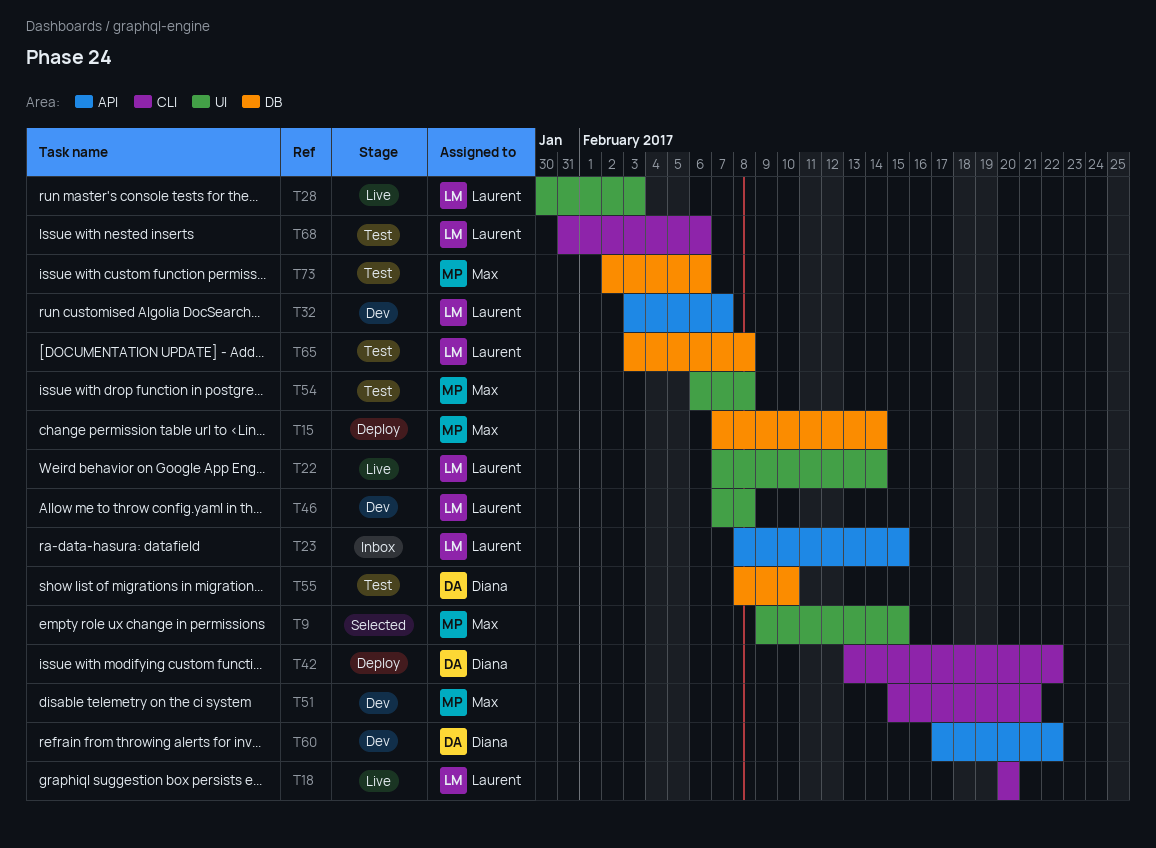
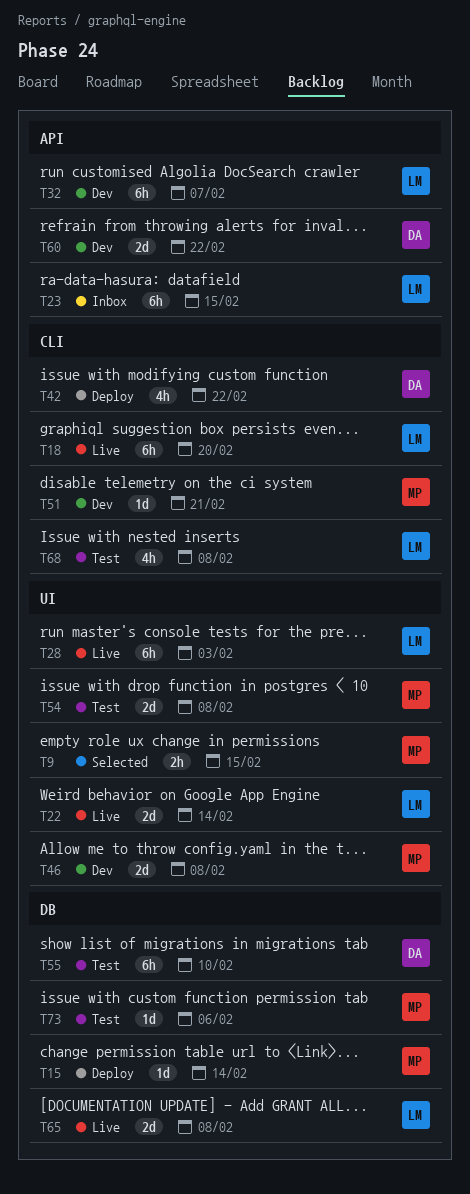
T46, owner: Laurent -> Max
T65, status: Test -> Live
T68, due: Feb 6 -> Feb 8

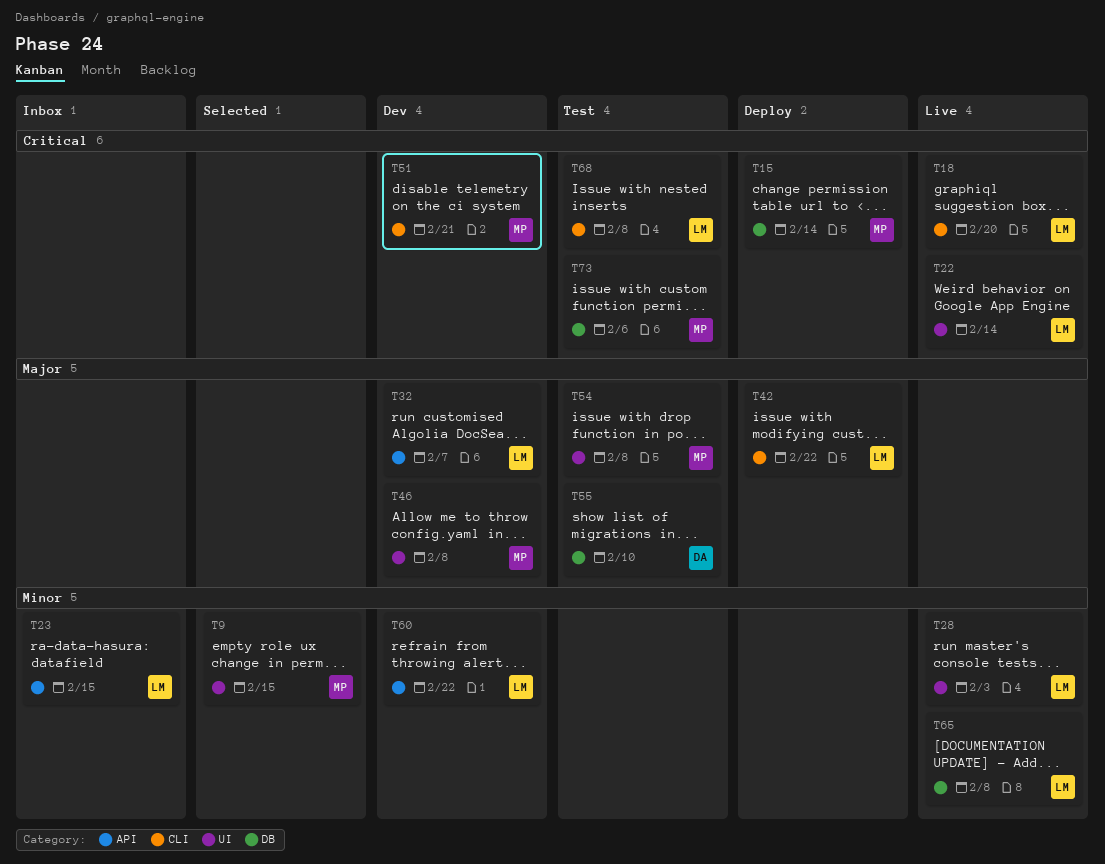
T42, owner: DA -> LM
T60, owner: DA -> LM

